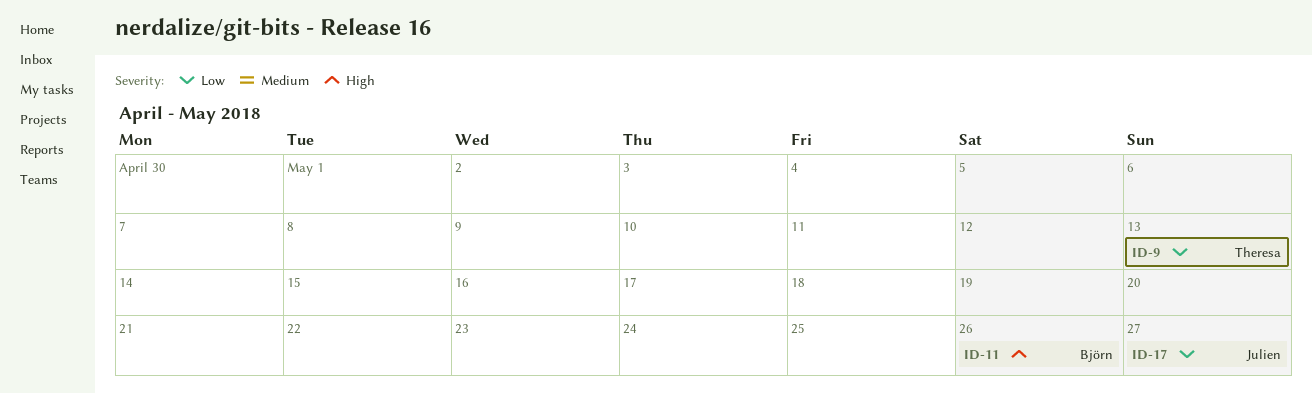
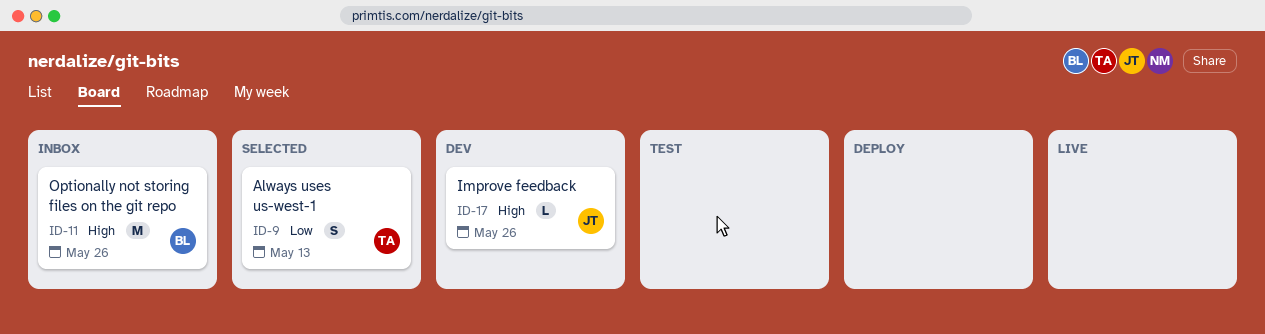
ID-17, priority: Low -> High
ID-17, due: May 27 -> May 26

